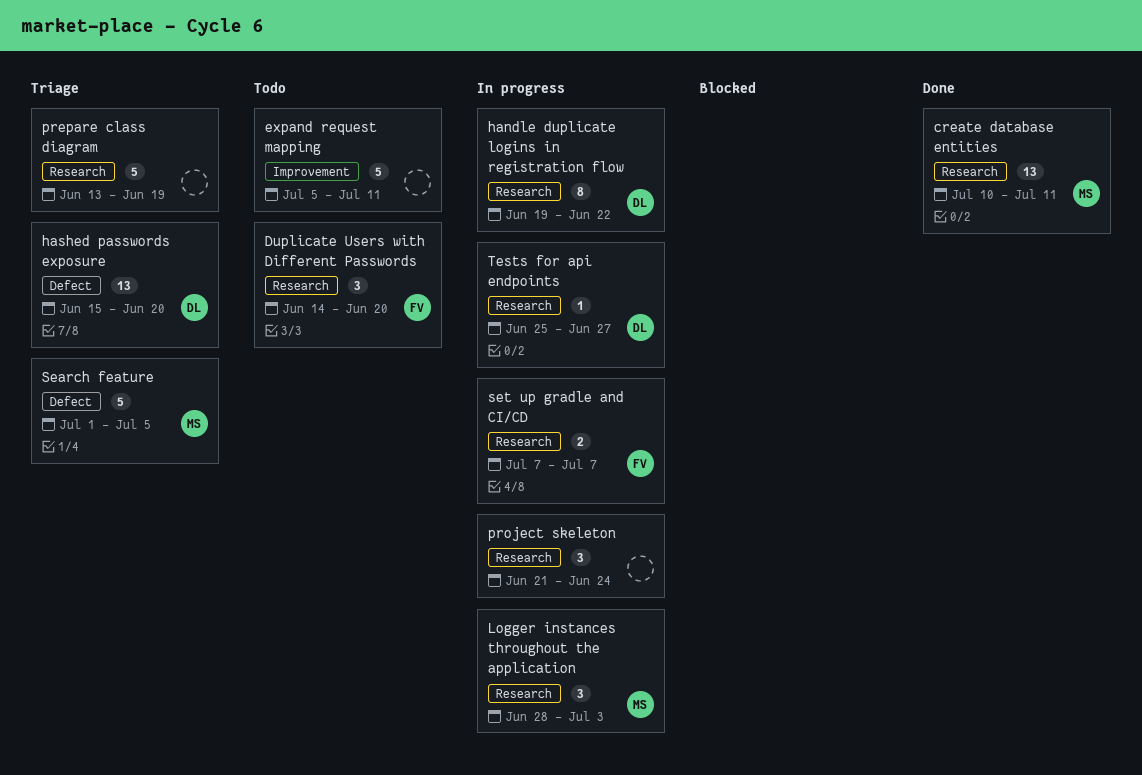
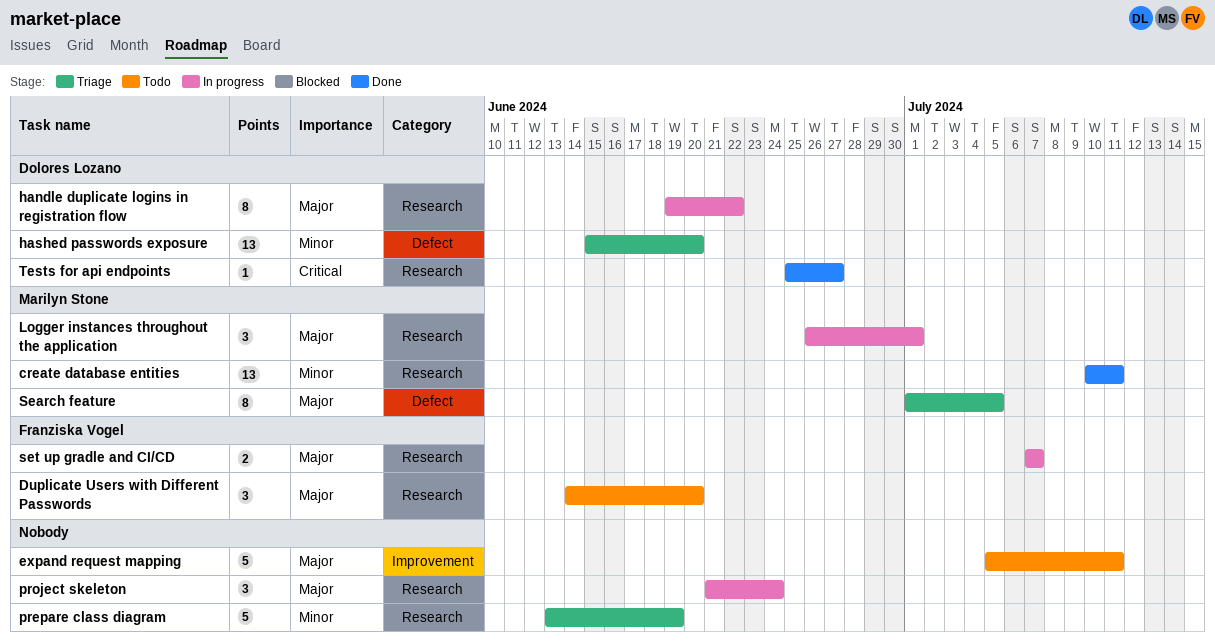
Logger instances throughout the application, start: Jun 28 -> Jun 26
Logger instances throughout the application, due: Jul 3 -> Jul 1
Search feature, estimate: 5 -> 8
Tests for api endpoints, status: In progress -> Done

